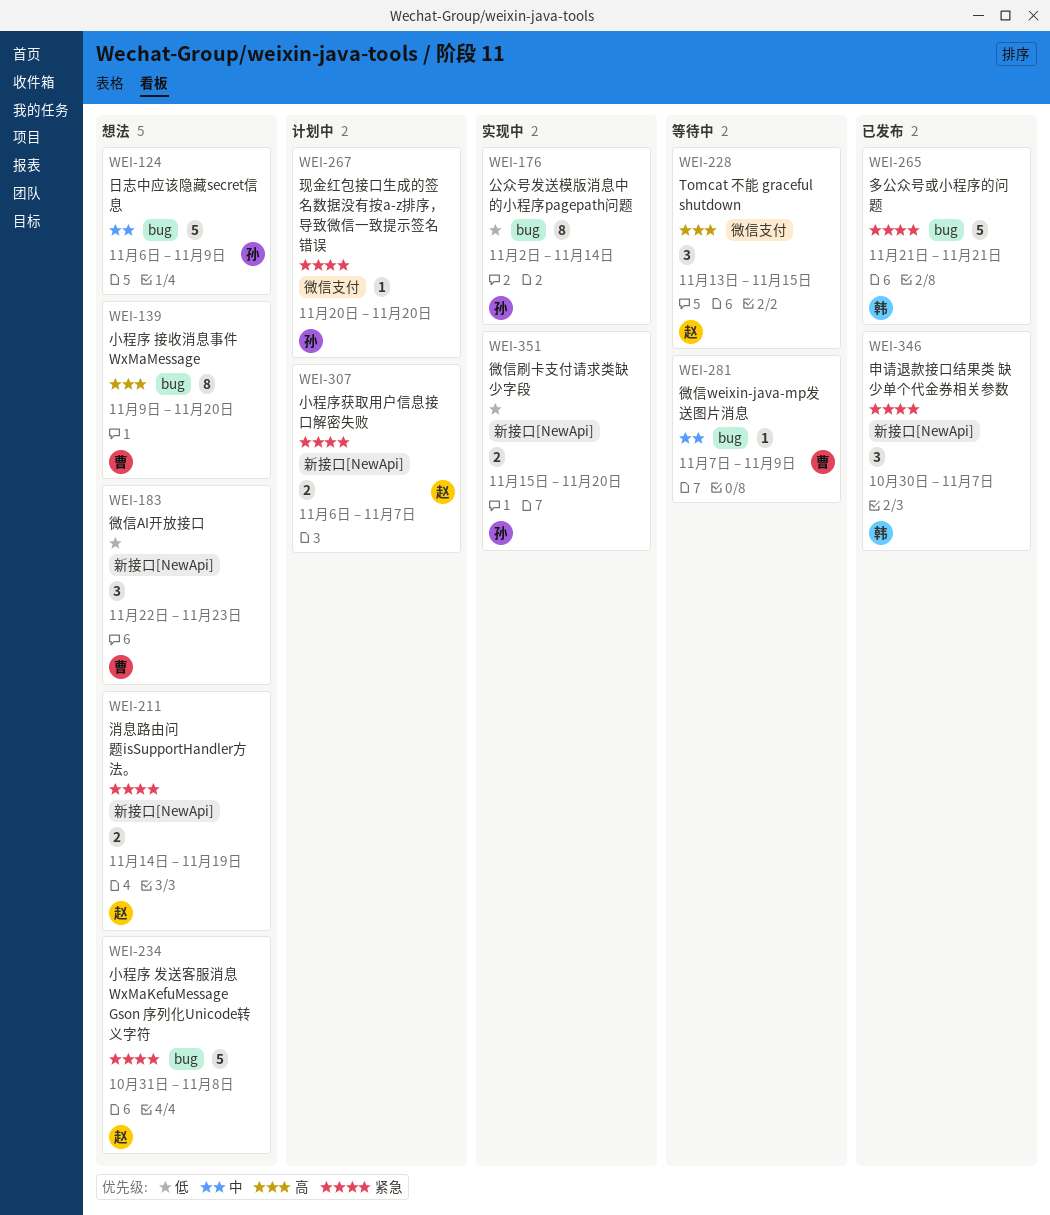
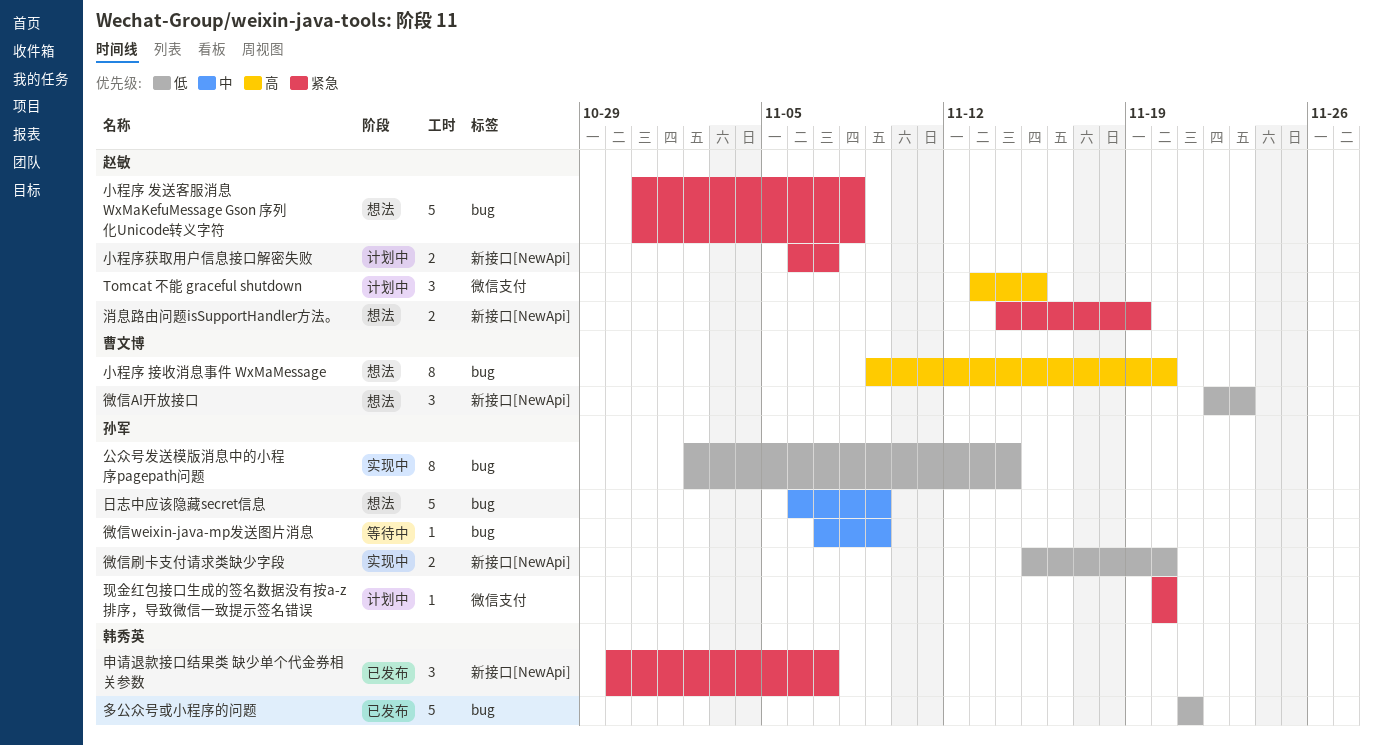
Tomcat 不能 graceful shutdown, status: 等待中 -> 计划中
多公众号或小程序的问题, priority: 紧急 -> 低
微信weixin-java-mp发送图片消息, owner: 曹文博 -> 孙军

